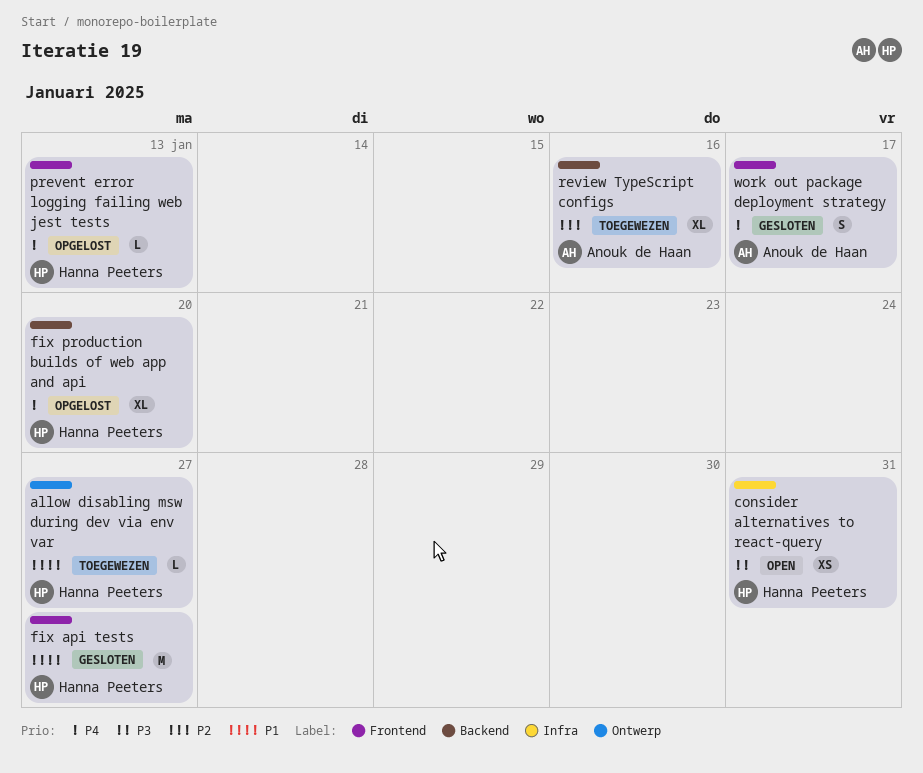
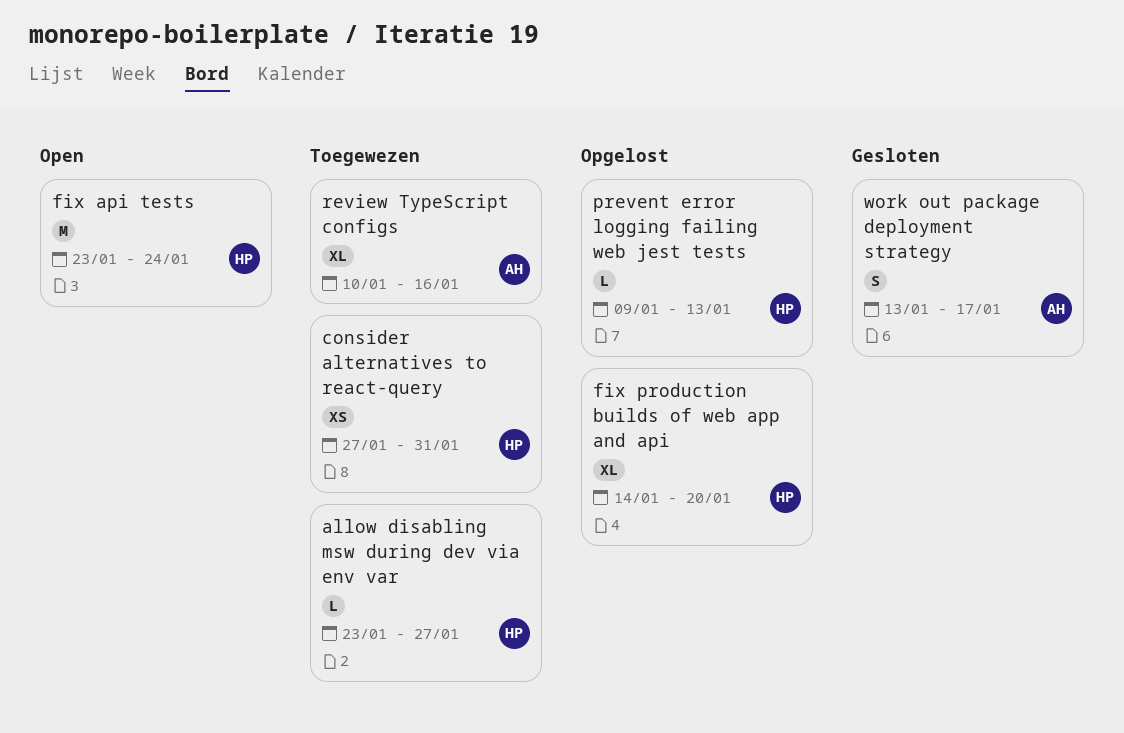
consider alternatives to react-query, status: Open -> Toegewezen
fix api tests, status: Gesloten -> Open
fix api tests, due: Jan 27 -> Jan 24

